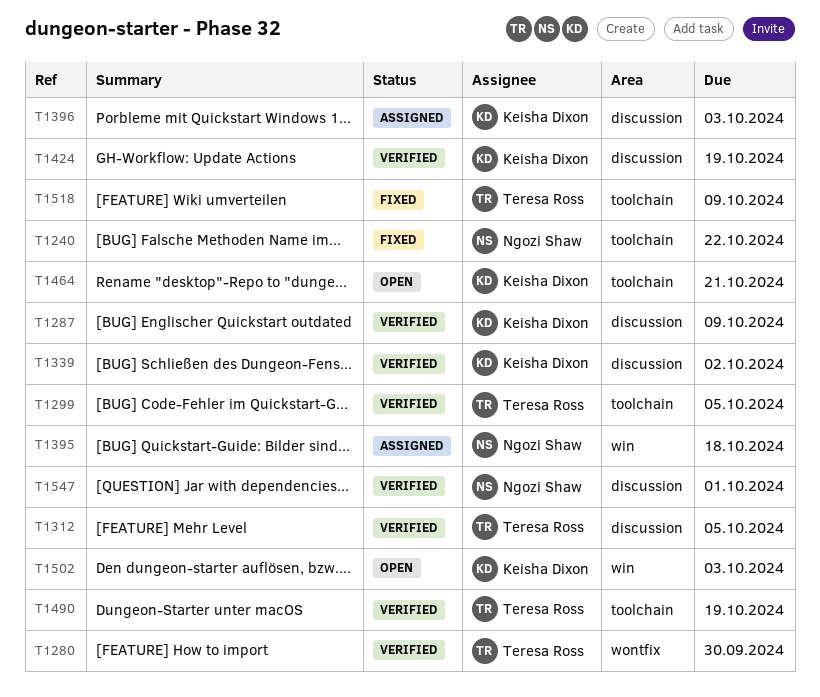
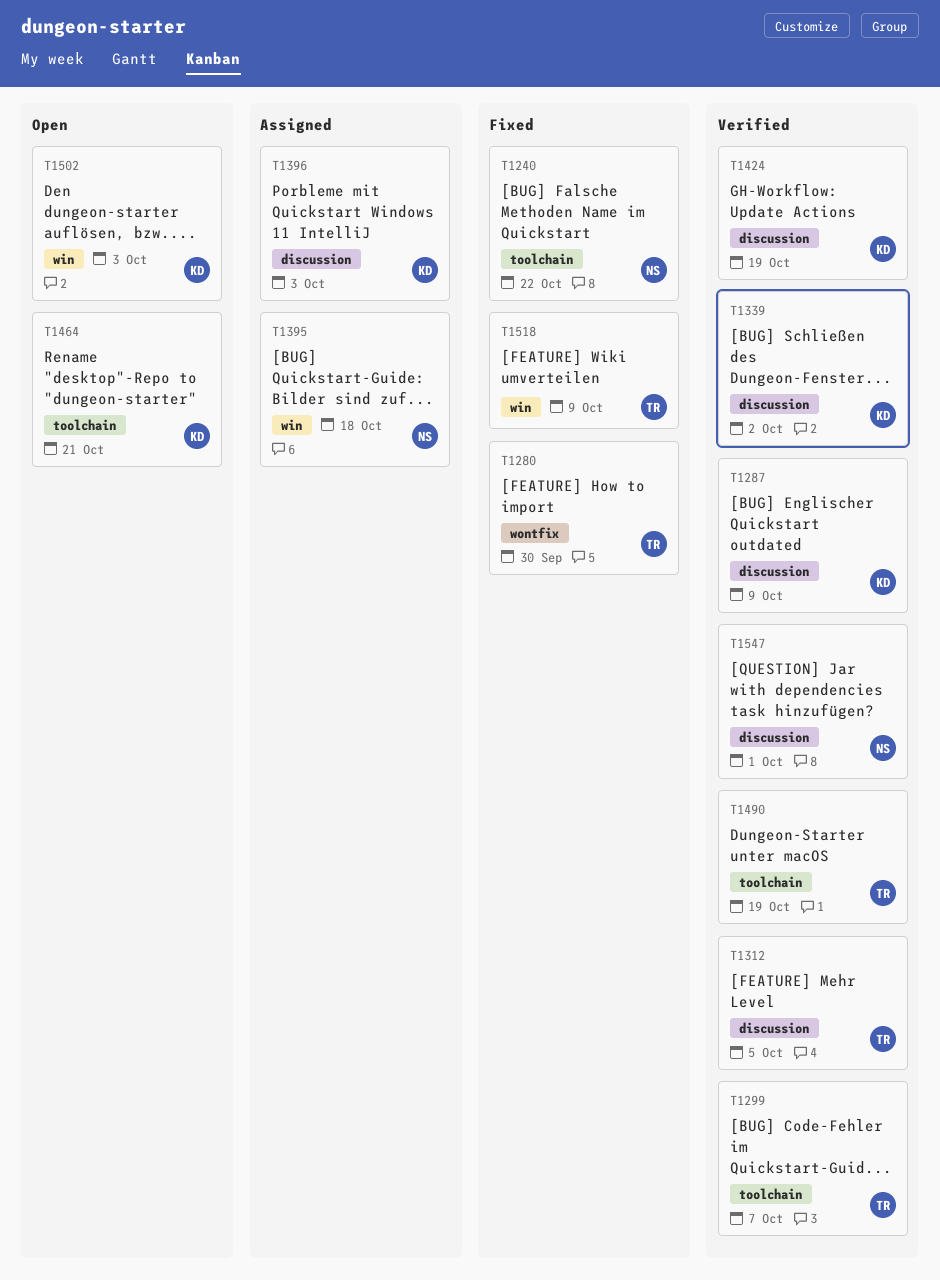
T1280, status: Verified -> Fixed
T1299, due: Oct 5 -> Oct 7
T1518, label: toolchain -> win

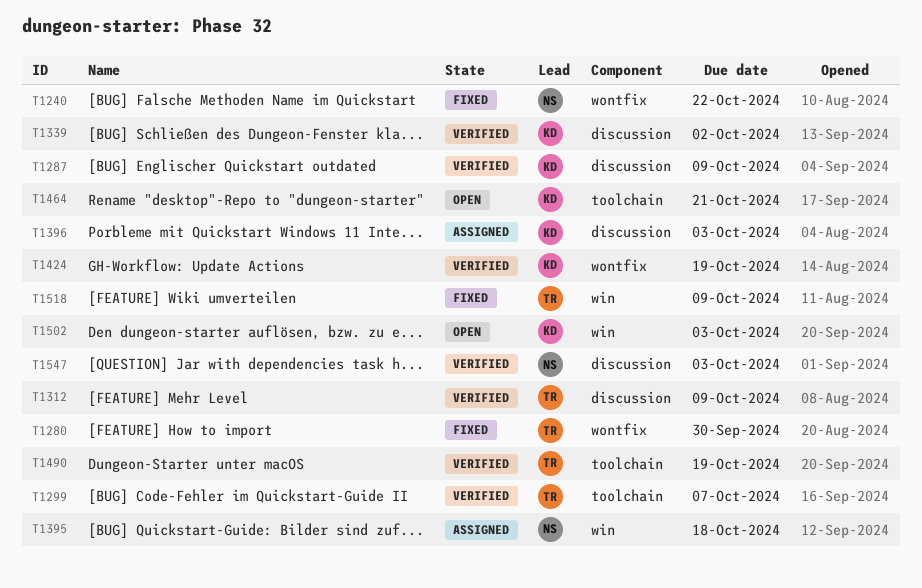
T1240, label: toolchain -> wontfix
T1312, due: Oct 5 -> Oct 9
T1424, label: discussion -> wontfix
T1547, due: Oct 1 -> Oct 3

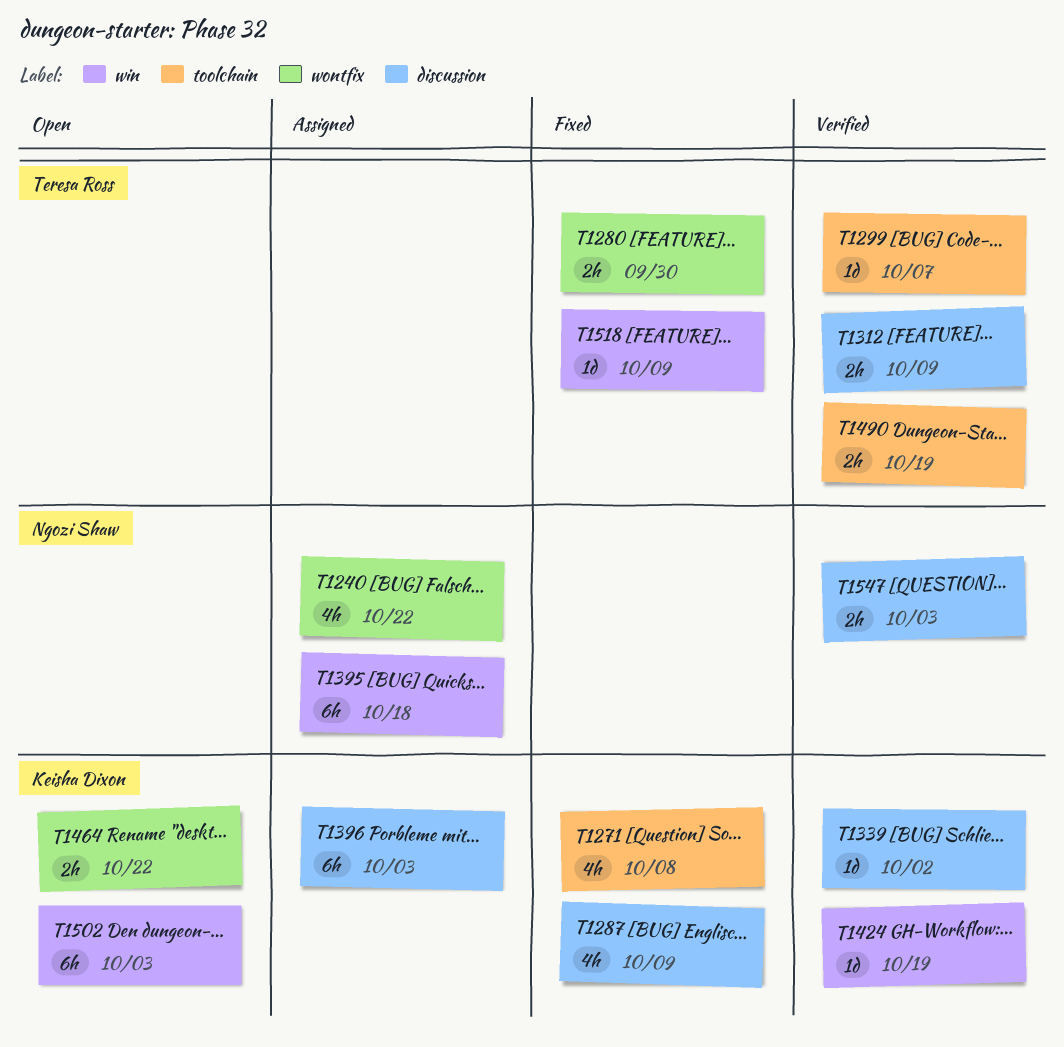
T1240, status: Fixed -> Assigned
T1271: none -> present
T1287, status: Verified -> Fixed
T1424, label: wontfix -> win
T1464, label: toolchain -> wontfix
T1464, due: Oct 21 -> Oct 22

